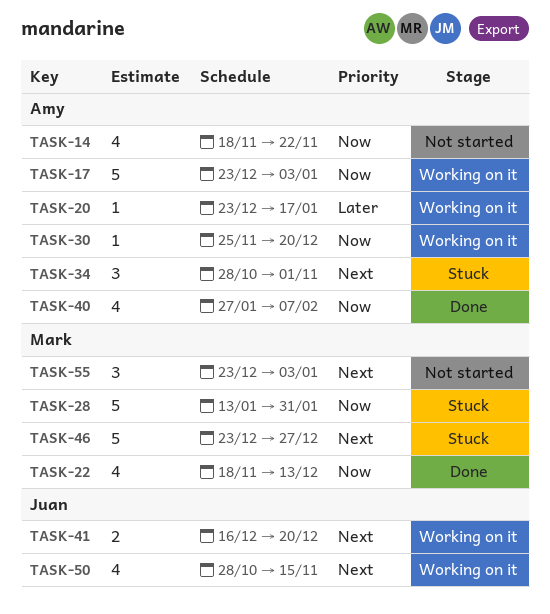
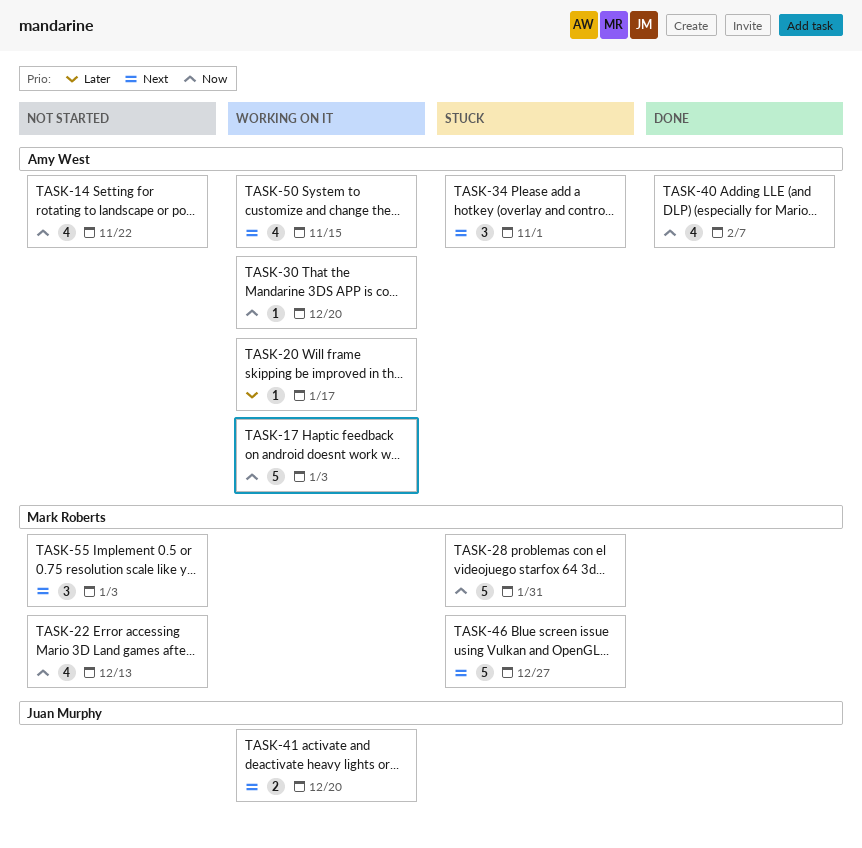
TASK-22, status: Done -> Not started
TASK-50, owner: Juan Murphy -> Amy West

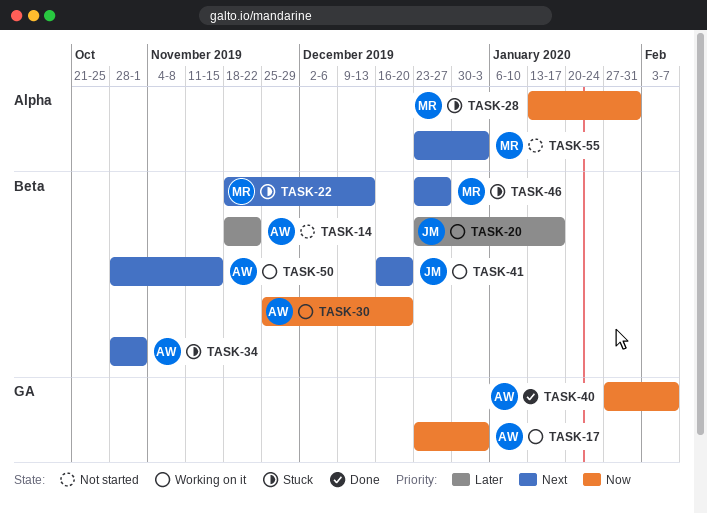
TASK-14, priority: Now -> Later
TASK-20, owner: Amy West -> Juan Murphy
TASK-22, status: Not started -> Stuck
TASK-22, priority: Now -> Next

